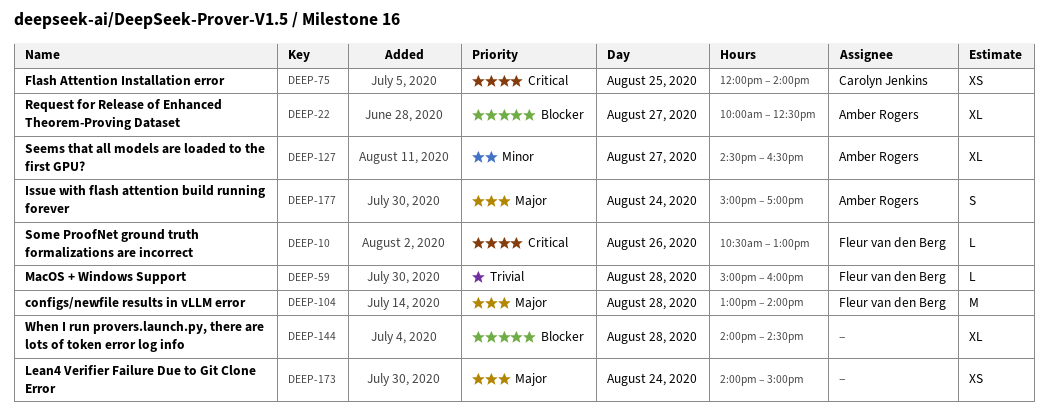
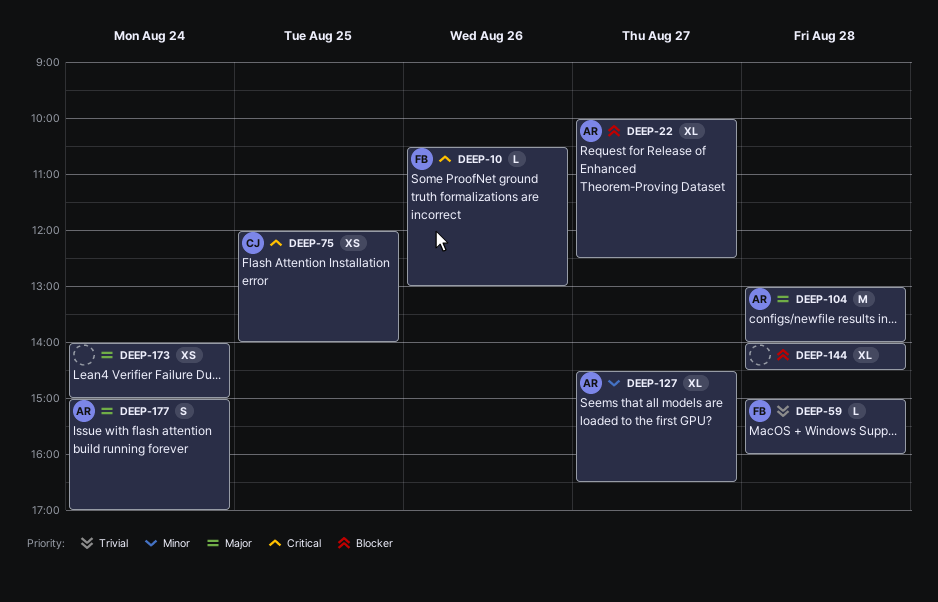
DEEP-104, owner: Fleur van den Berg -> Amber Rogers

